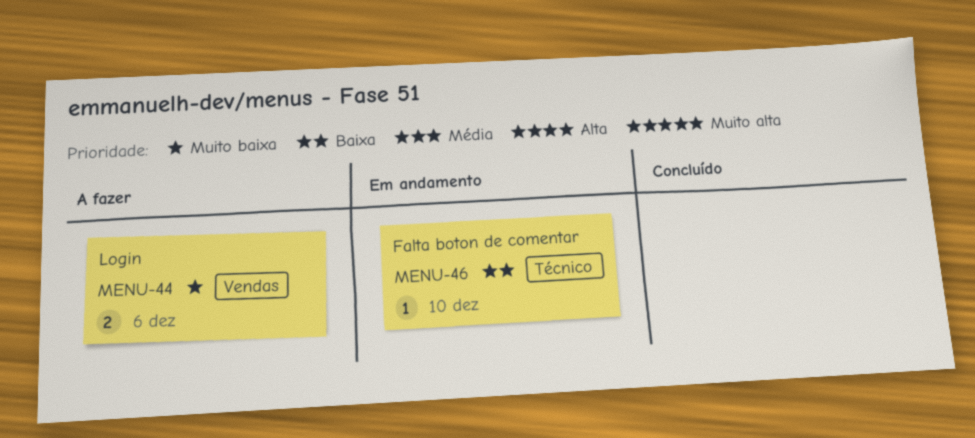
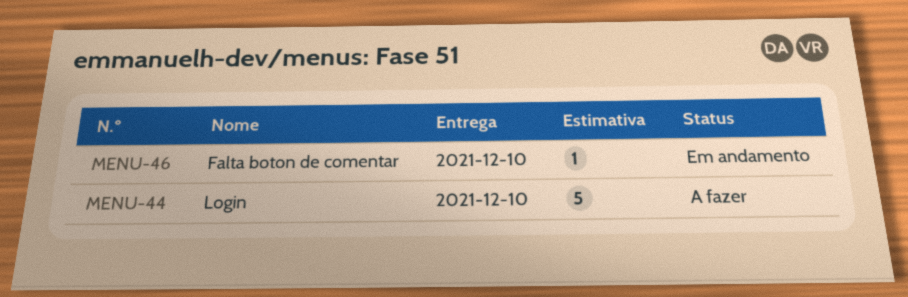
MENU-44, estimate: 2 -> 5
MENU-44, due: Dec 6 -> Dec 10

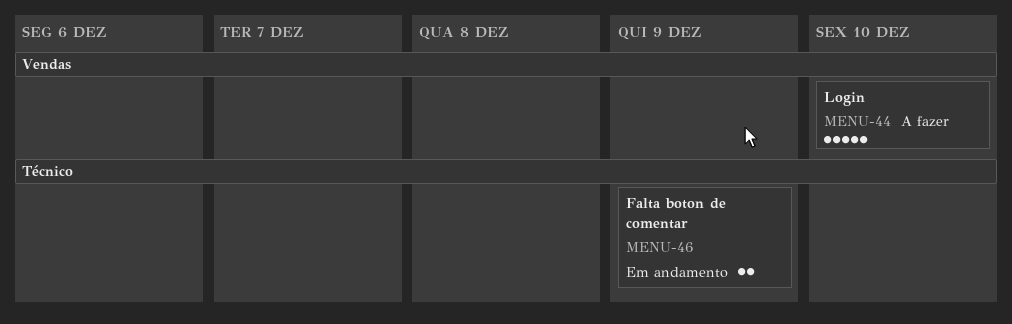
MENU-46, estimate: 1 -> 2
MENU-46, due: Dec 10 -> Dec 9

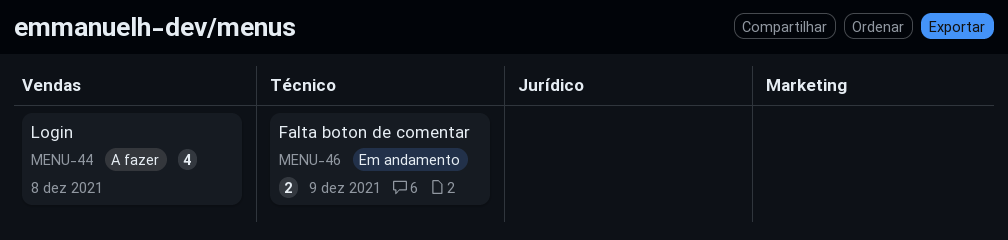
MENU-44, estimate: 5 -> 4
MENU-44, due: Dec 10 -> Dec 8

